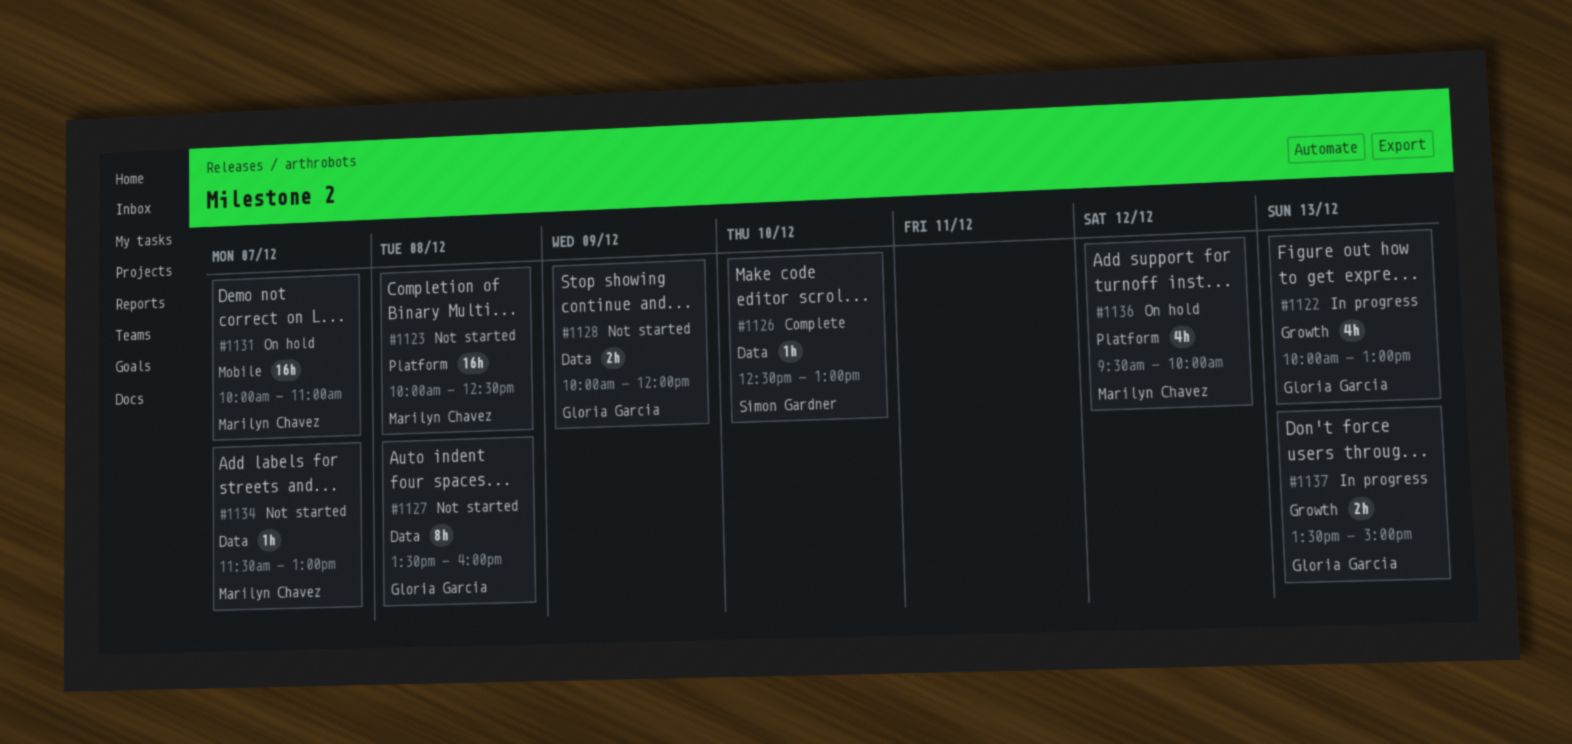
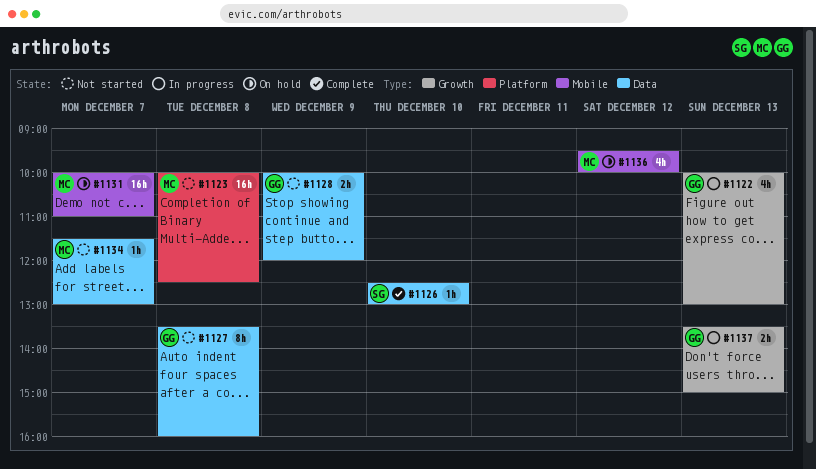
#1136, label: Platform -> Mobile

